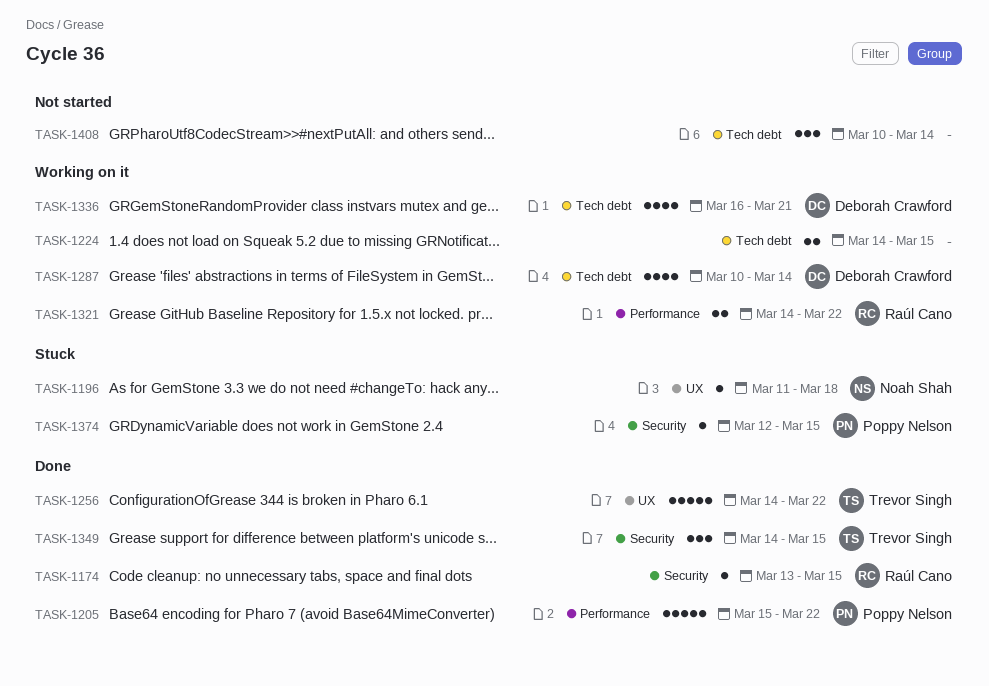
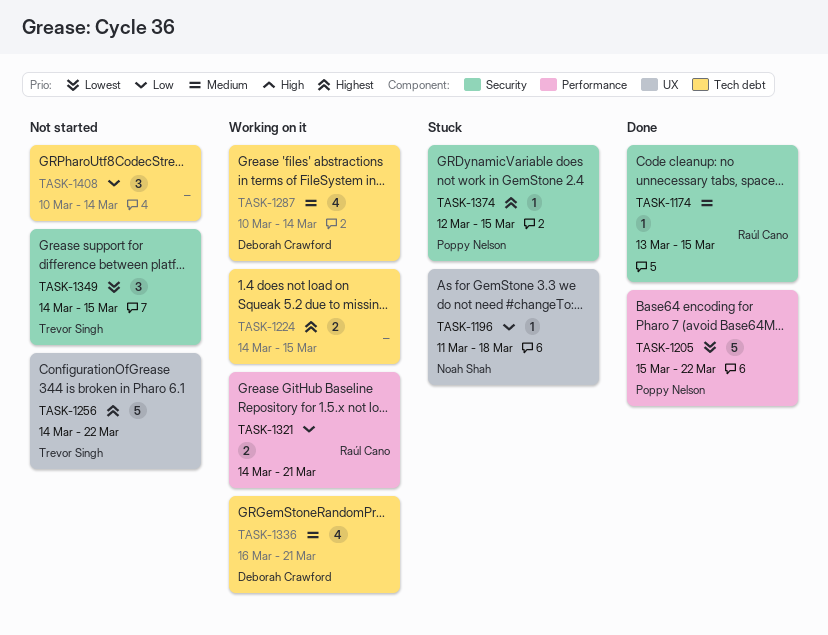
TASK-1256, status: Done -> Not started
TASK-1321, due: Mar 22 -> Mar 21
TASK-1349, status: Done -> Not started

